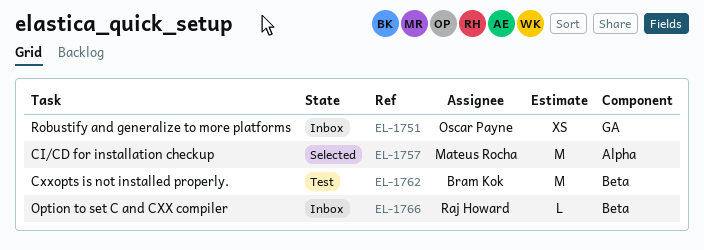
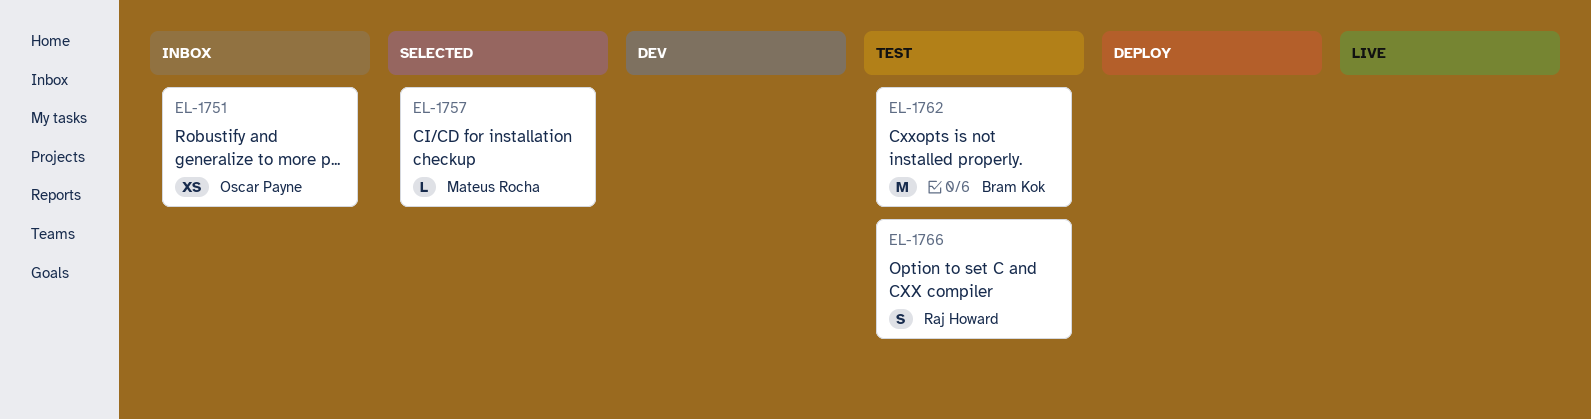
EL-1757, estimate: M -> L
EL-1766, status: Inbox -> Test
EL-1766, estimate: L -> S

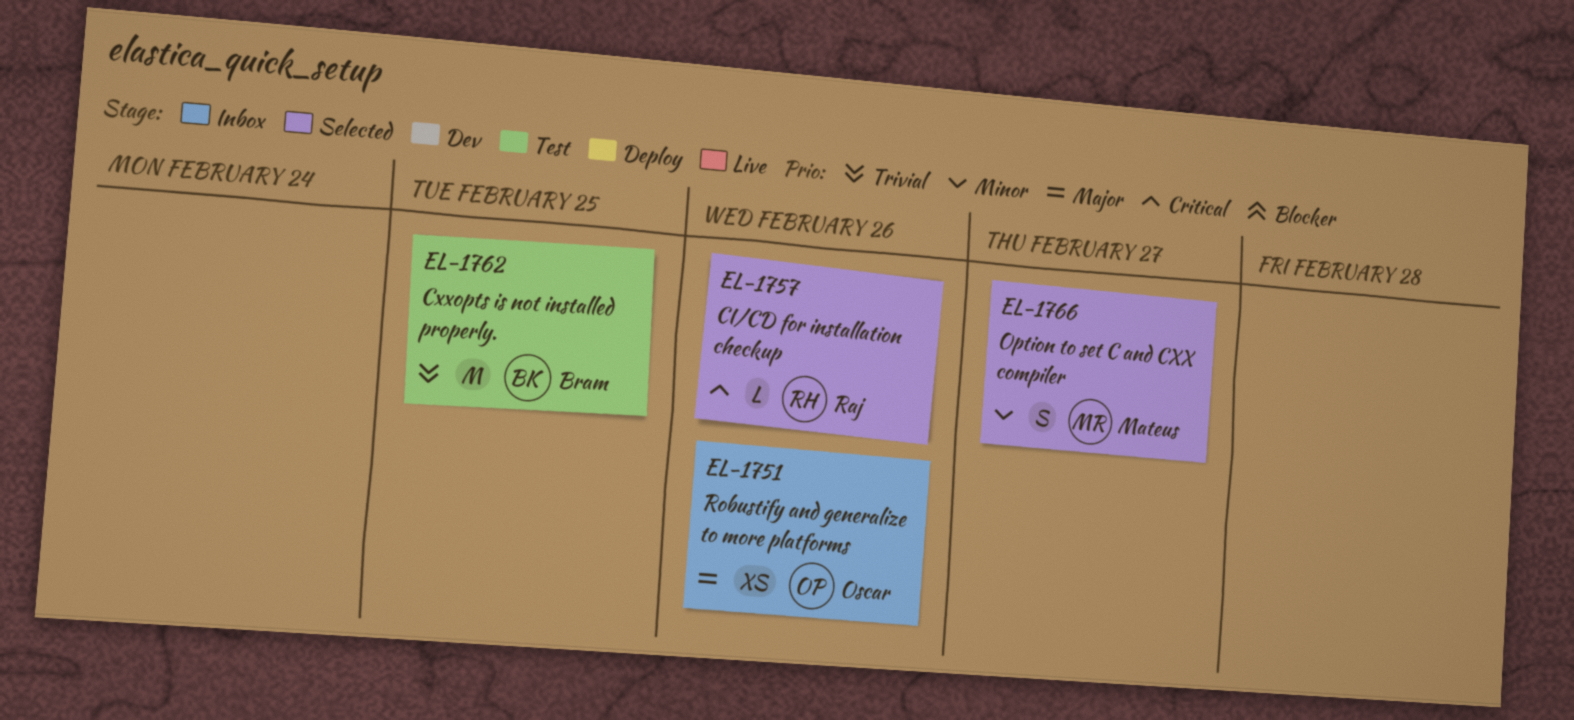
EL-1757, owner: Mateus Rocha -> Raj Howard
EL-1766, status: Test -> Selected
EL-1766, owner: Raj Howard -> Mateus Rocha

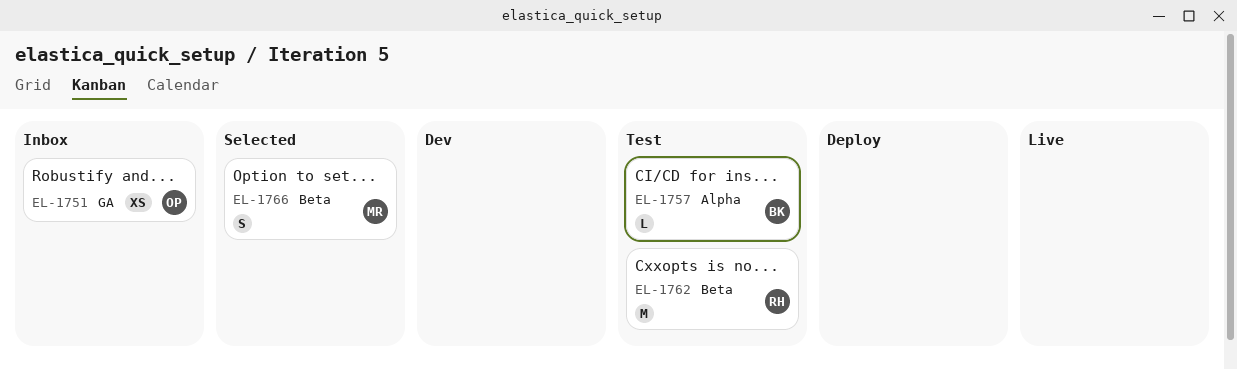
EL-1757, status: Selected -> Test
EL-1757, owner: Raj -> Bram
EL-1762, owner: Bram -> Raj

